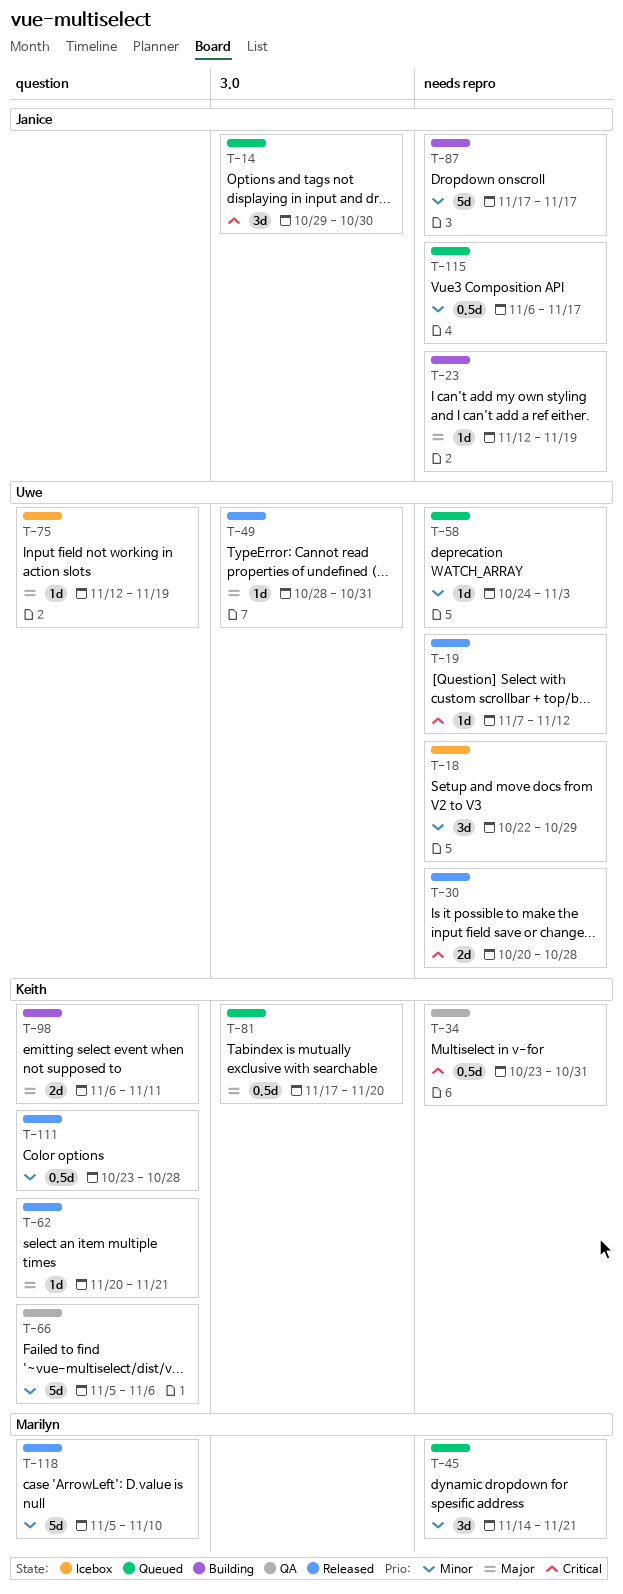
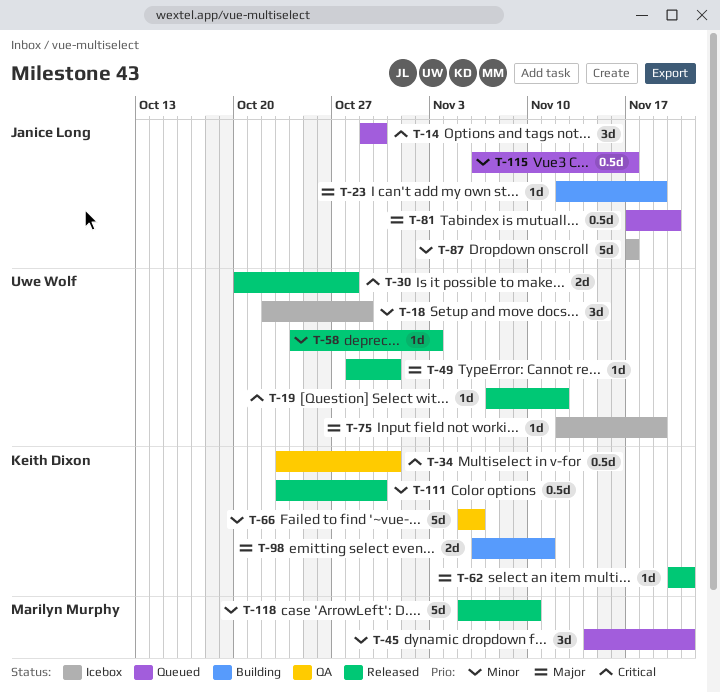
T-58, status: Queued -> Released
T-81, owner: Keith Dixon -> Janice Long
T-87, status: Building -> Icebox
T-111, due: Oct 28 -> Oct 30

